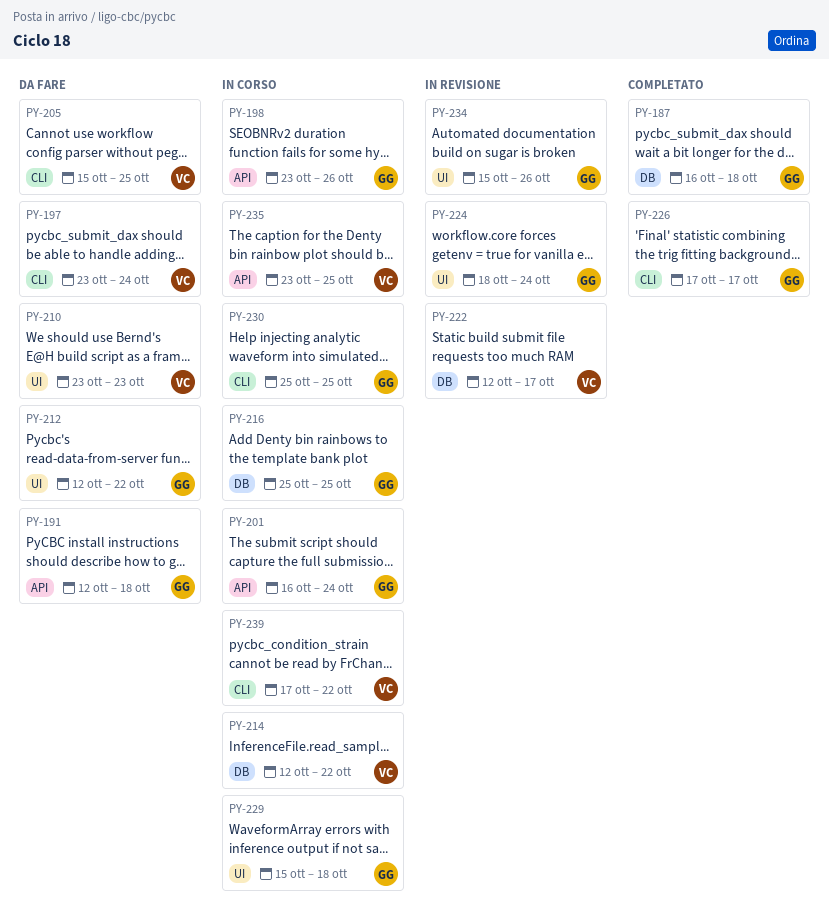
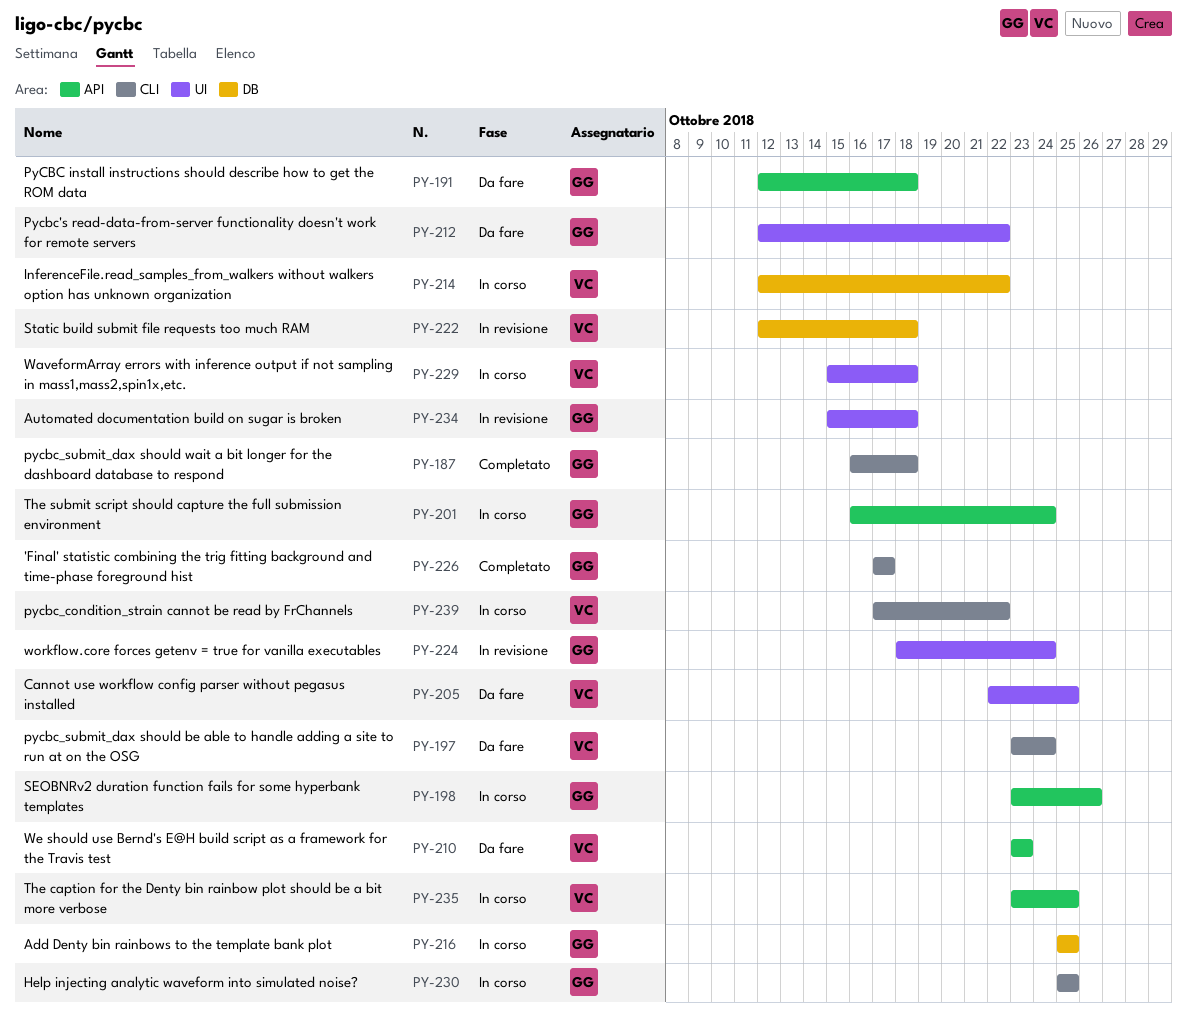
PY-187, label: DB -> CLI
PY-205, label: CLI -> UI
PY-205, start: Oct 15 -> Oct 22
PY-210, label: UI -> API
PY-222, due: Oct 17 -> Oct 18
PY-229, owner: GG -> VC
PY-234, due: Oct 26 -> Oct 18

